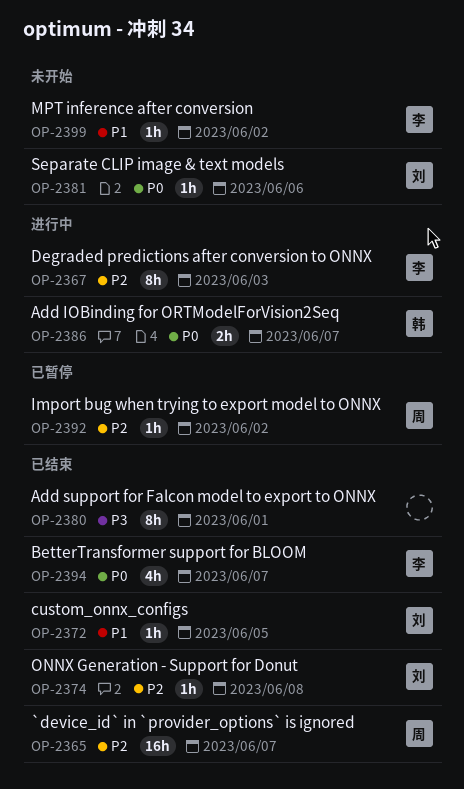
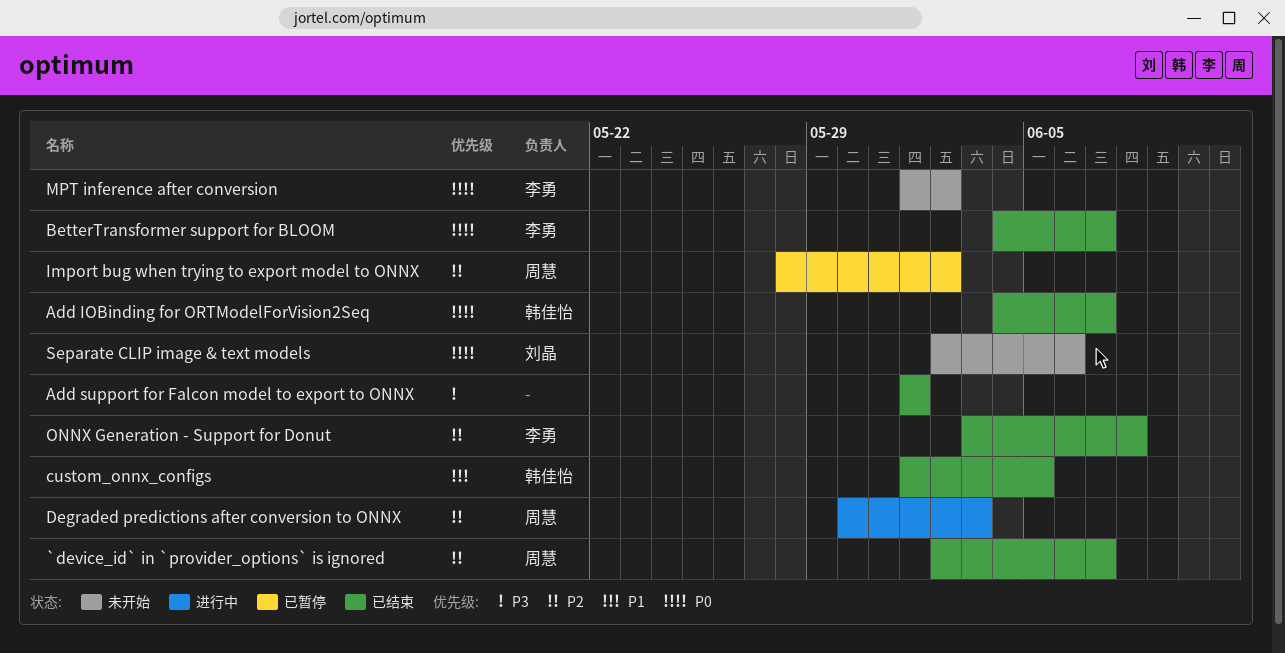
Add IOBinding for ORTModelForVision2Seq, status: 进行中 -> 已结束
custom_onnx_configs, owner: 刘晶 -> 韩佳怡
Degraded predictions after conversion to ONNX, owner: 李勇 -> 周慧
MPT inference after conversion, priority: P1 -> P0
ONNX Generation - Support for Donut, owner: 刘晶 -> 李勇

